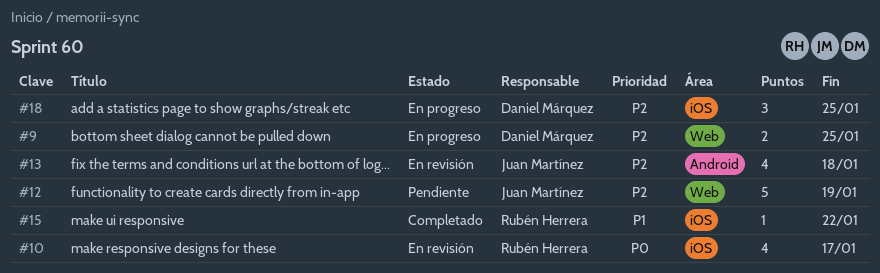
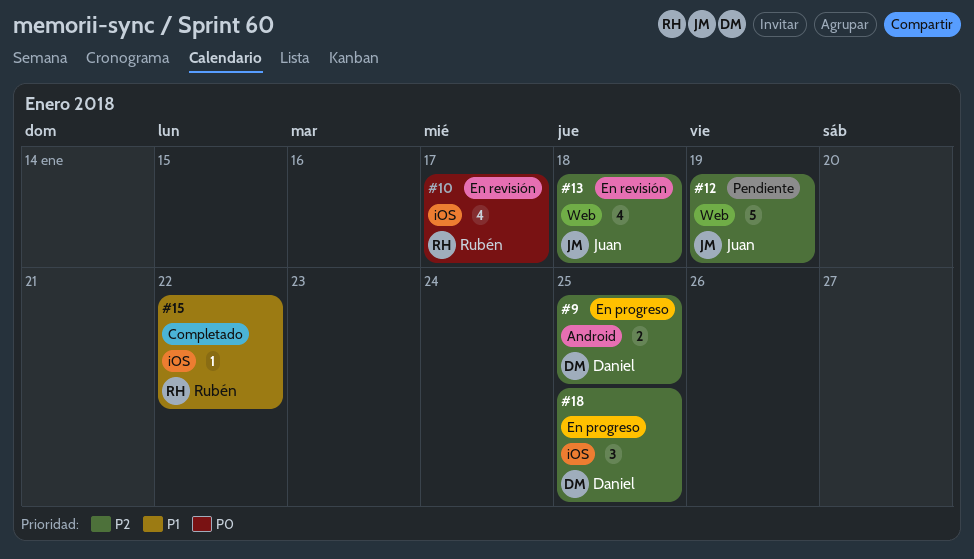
#9, label: Web -> Android
#13, label: Android -> Web

